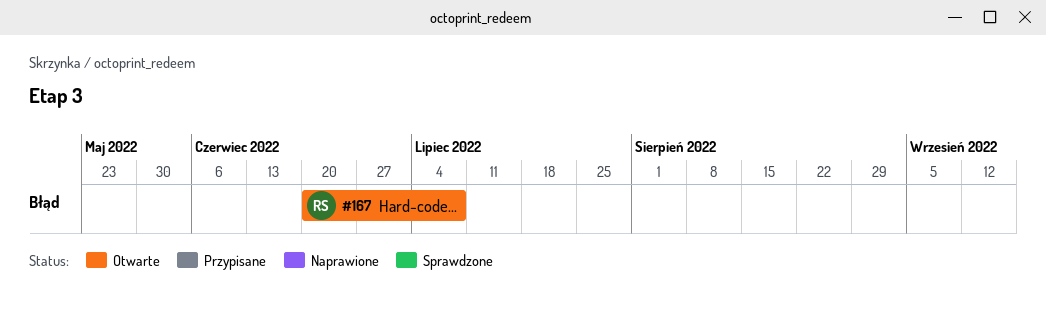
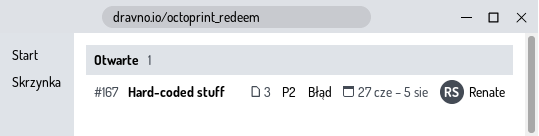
#167, start: Jun 20 -> Jun 27
#167, due: Jul 8 -> Aug 5

